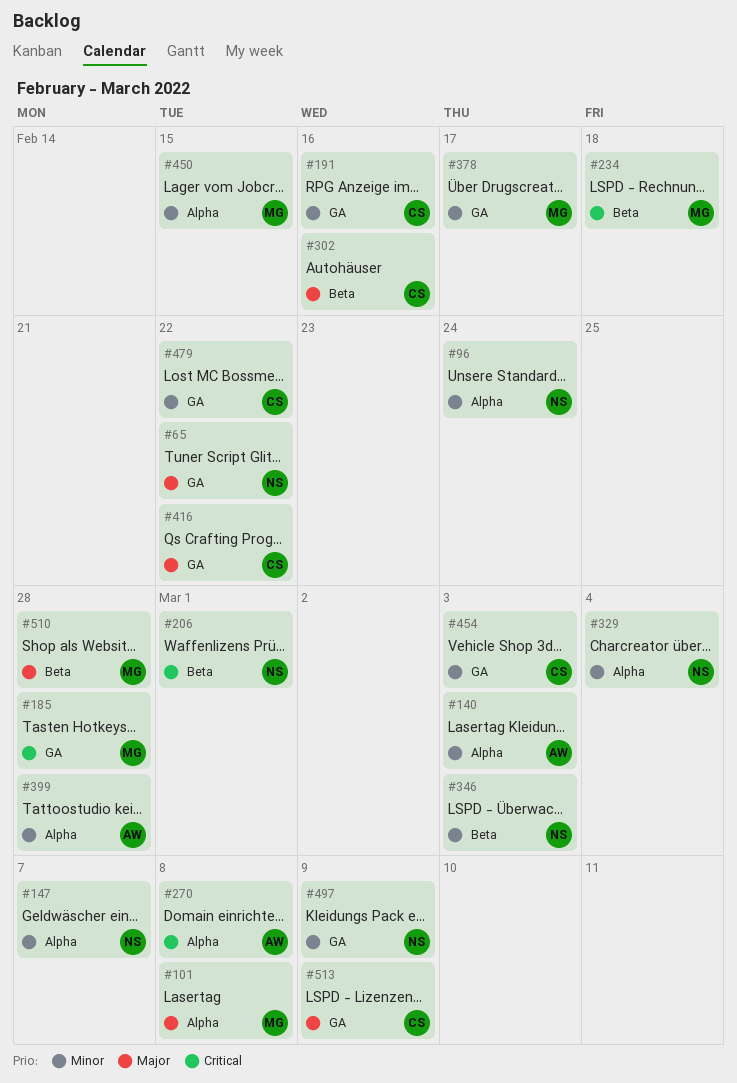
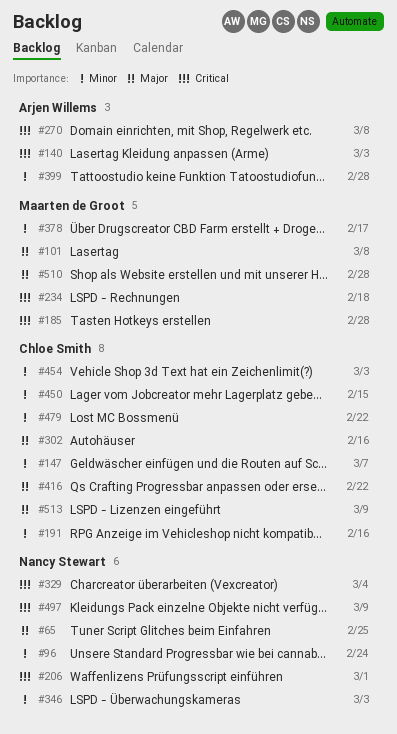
#65, due: Feb 22 -> Feb 25
#140, priority: Minor -> Critical
#147, owner: Nancy Stewart -> Chloe Smith
#329, priority: Minor -> Critical
#450, owner: Maarten de Groot -> Chloe Smith
#497, priority: Minor -> Critical

